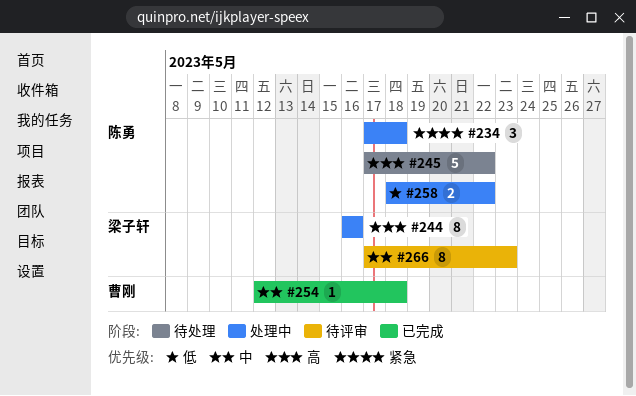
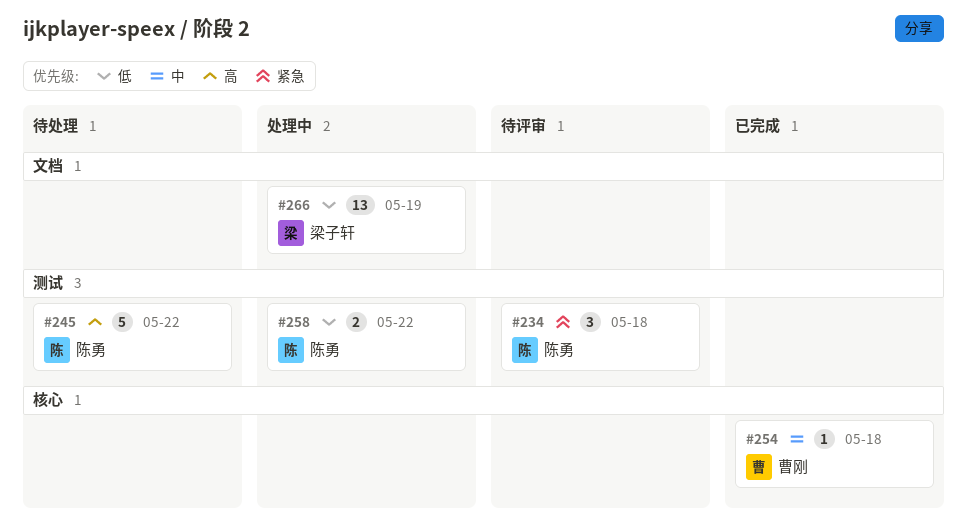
#234, status: 处理中 -> 待评审
#244: present -> none
#266, status: 待评审 -> 处理中
#266, priority: 中 -> 低
#266, estimate: 8 -> 13
#266, due: May 23 -> May 19

